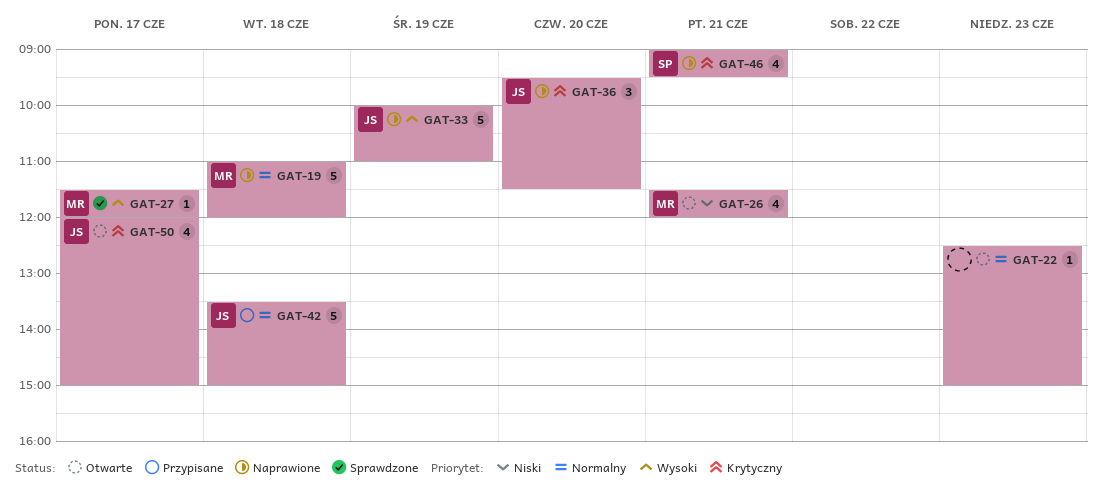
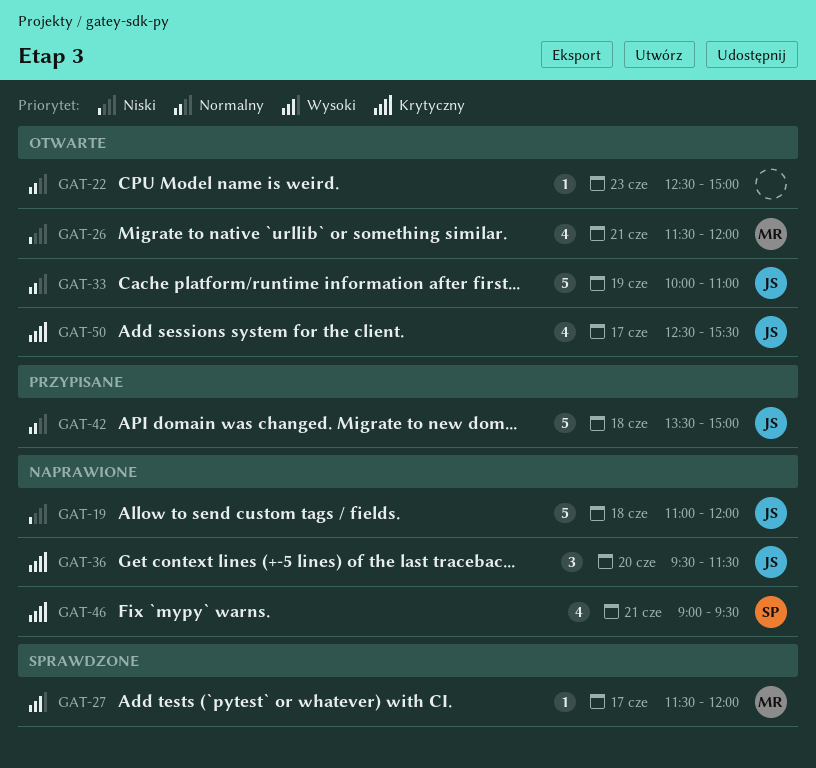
GAT-19, owner: MR -> JS
GAT-19, priority: Normalny -> Niski
GAT-33, status: Naprawione -> Otwarte
GAT-33, priority: Wysoki -> Normalny
GAT-50, begins: 12:00 -> 12:30
GAT-50, ends: 15:00 -> 15:30

